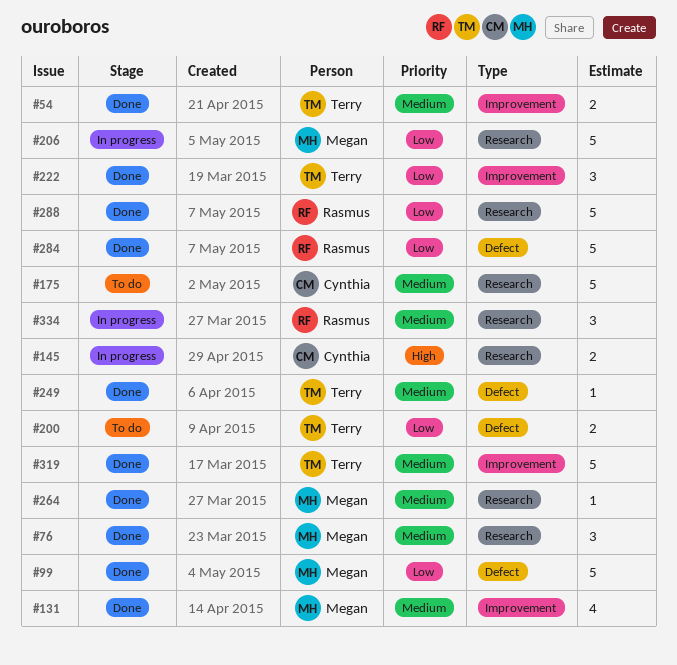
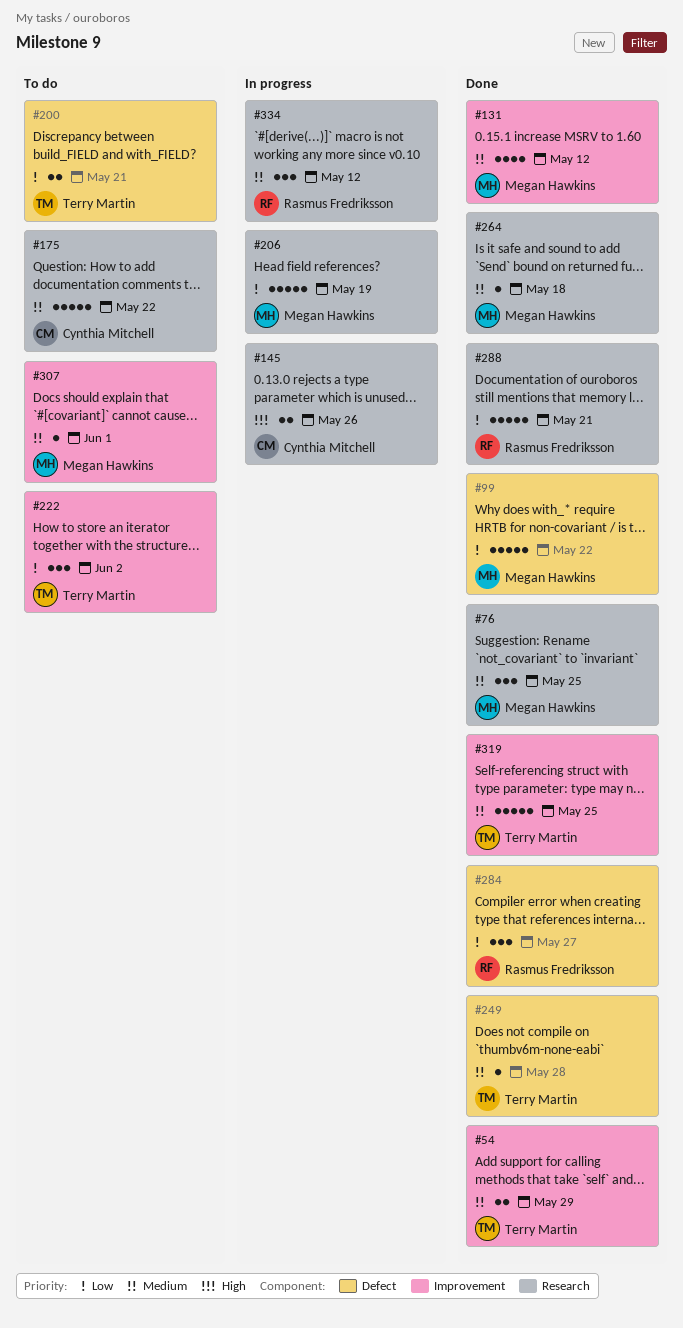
#222, status: Done -> To do
#284, estimate: 5 -> 3
#307: none -> present

